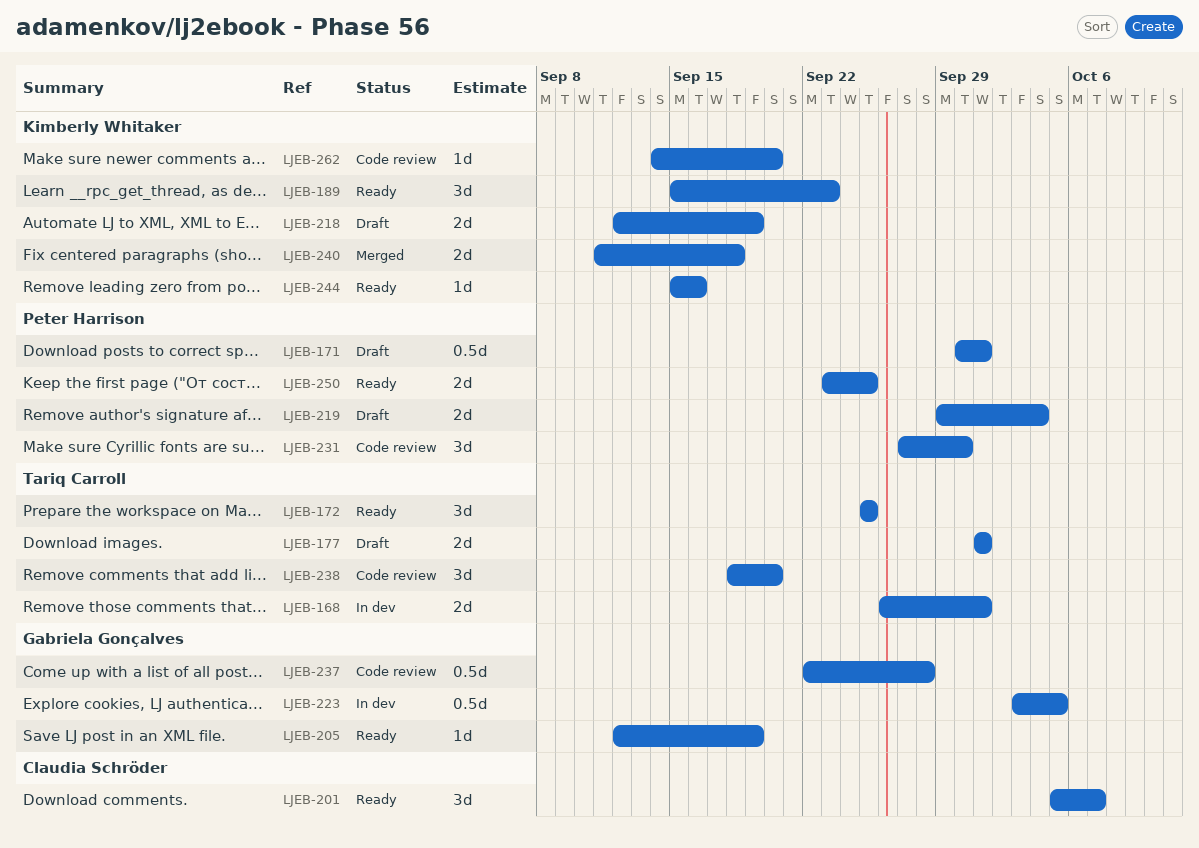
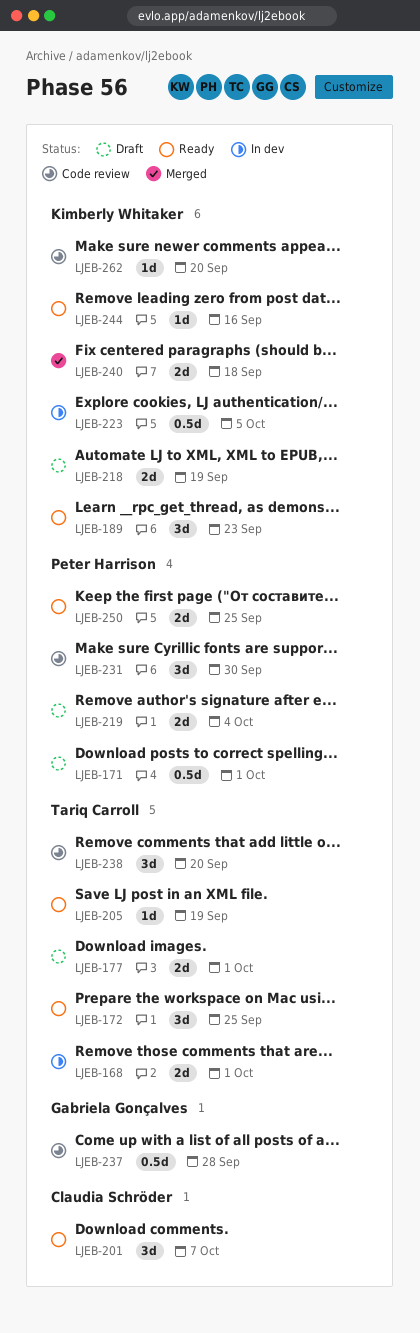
LJEB-205, owner: Gabriela Gonçalves -> Tariq Carroll
LJEB-223, owner: Gabriela Gonçalves -> Kimberly Whitaker

